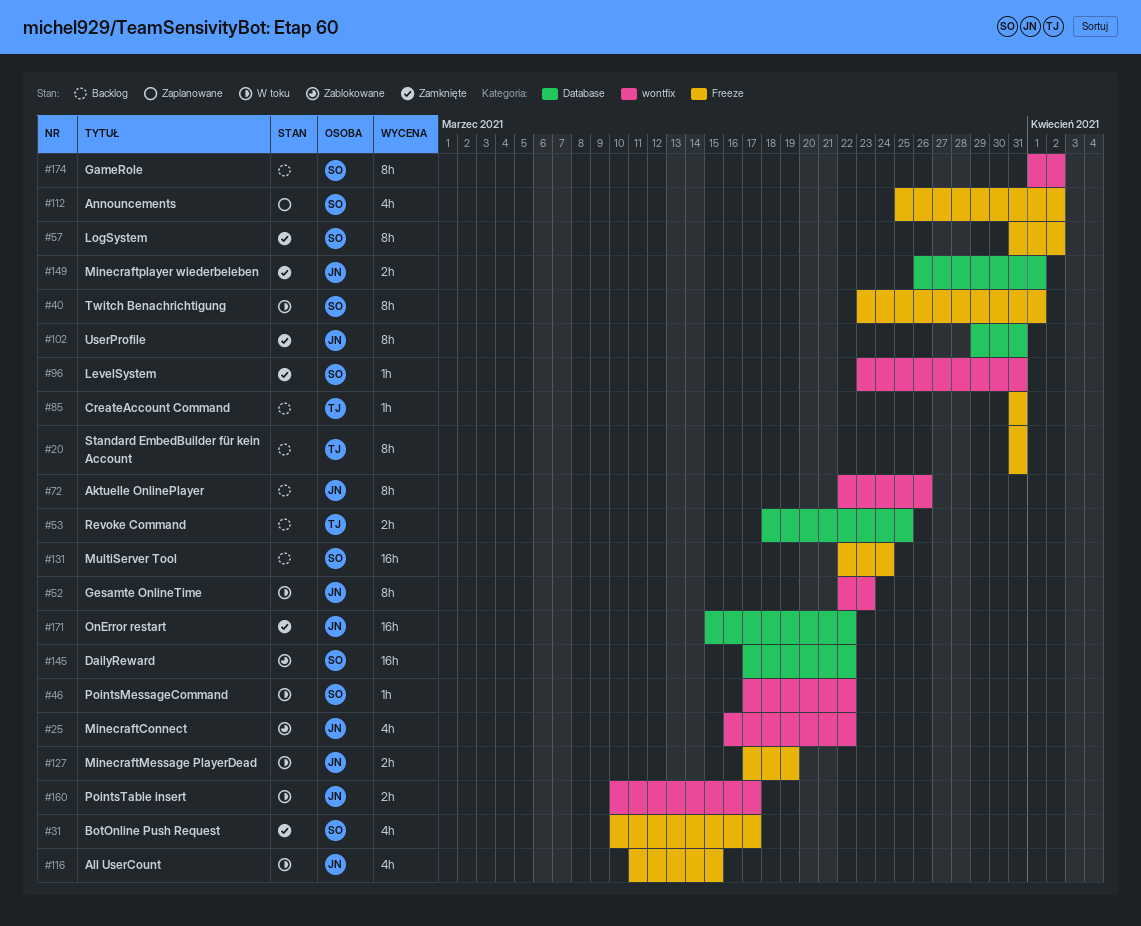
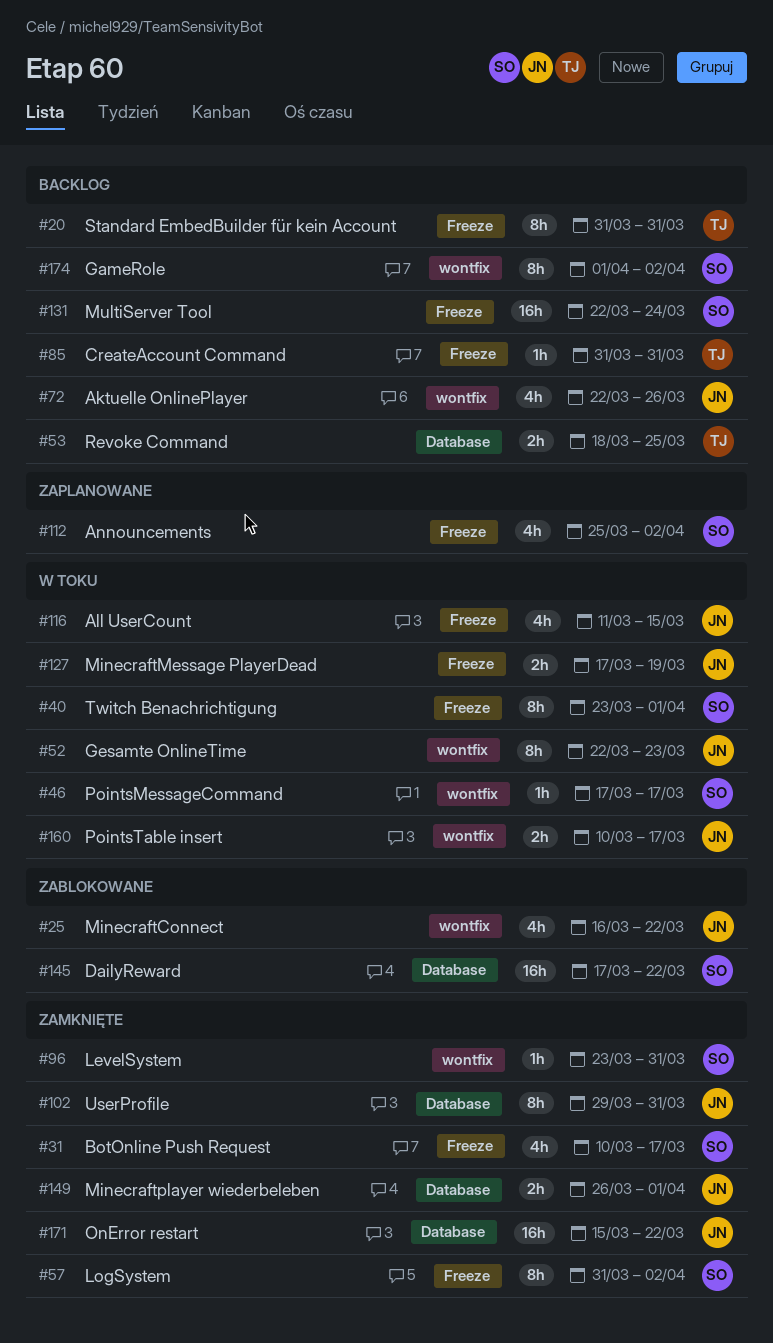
#46, due: Mar 22 -> Mar 17
#72, estimate: 8h -> 4h

